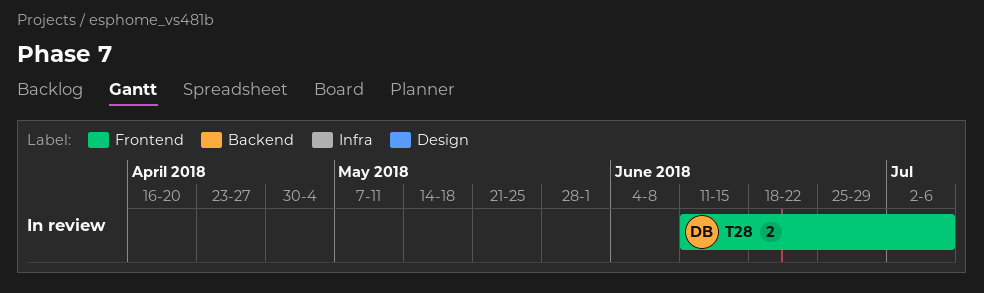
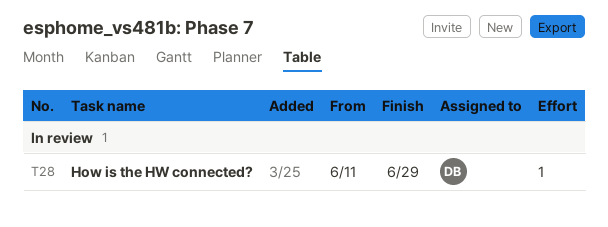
T28, estimate: 2 -> 1
T28, due: Jul 6 -> Jun 29

